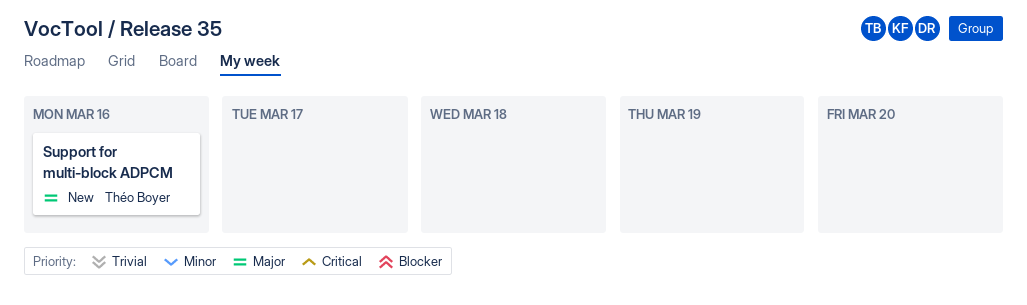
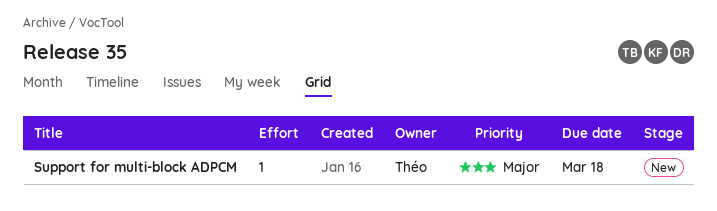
Support for multi-block ADPCM, due: Mar 16 -> Mar 18

